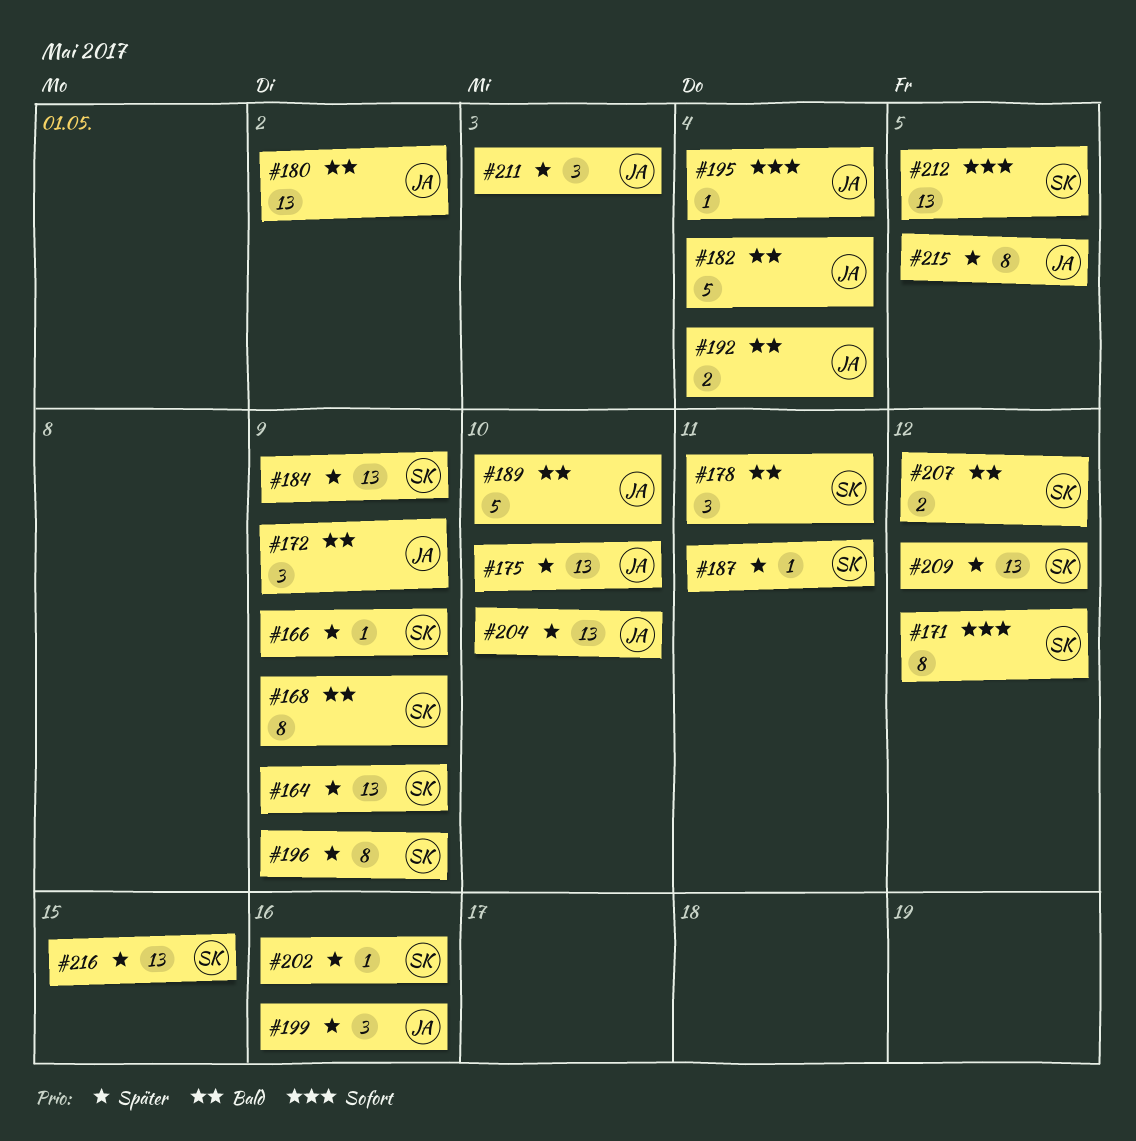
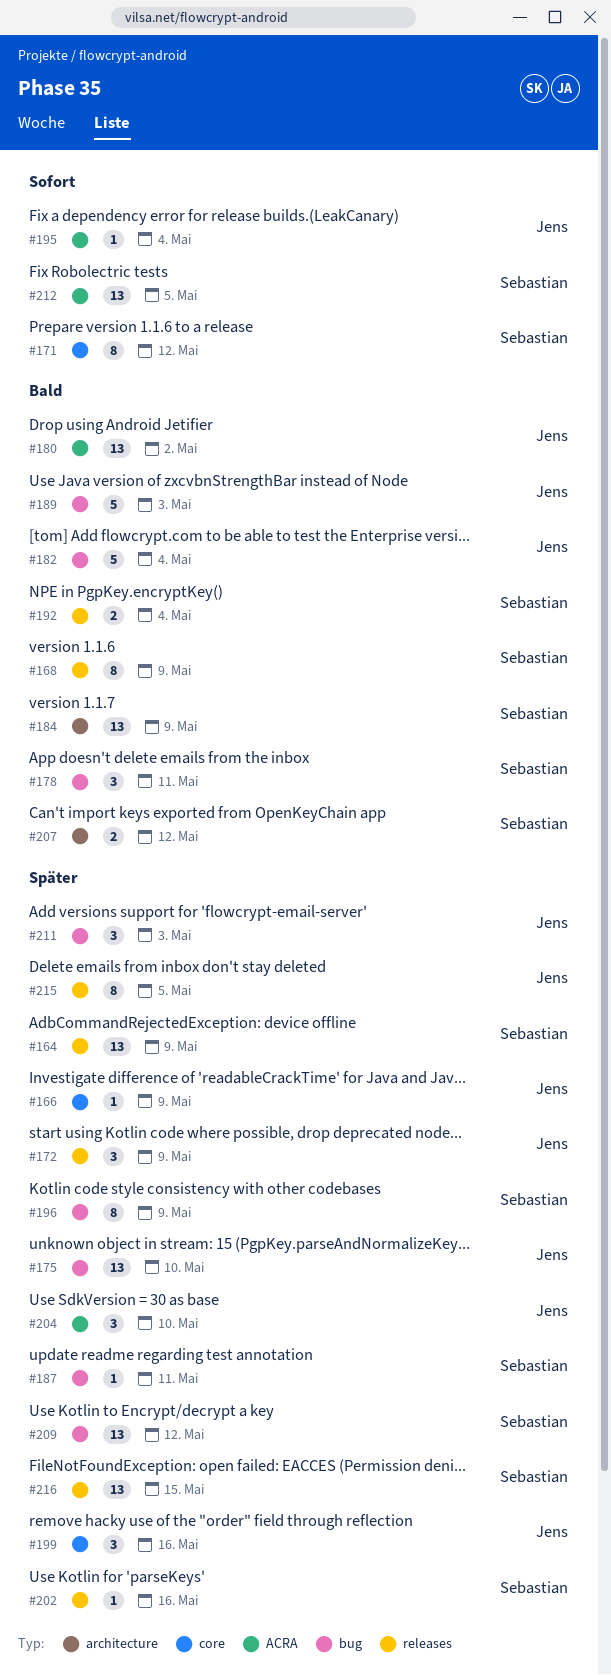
#166, owner: Sebastian -> Jens
#172, priority: Bald -> Später
#184, priority: Später -> Bald
#189, due: May 10 -> May 3
#192, owner: Jens -> Sebastian
#204, estimate: 13 -> 3

